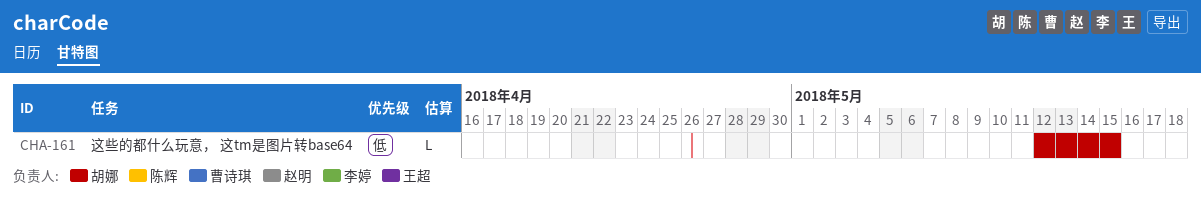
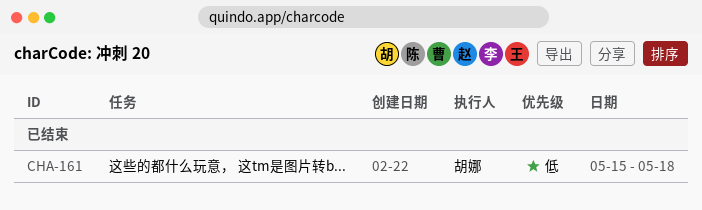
CHA-161, start: May 12 -> May 15
CHA-161, due: May 15 -> May 18

